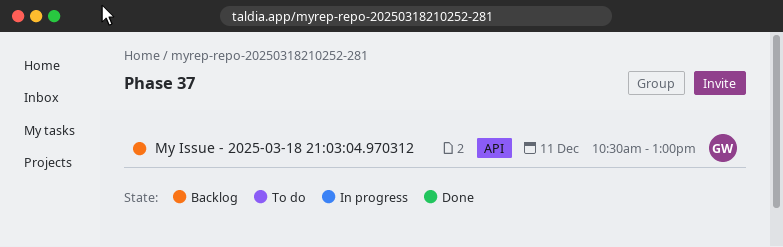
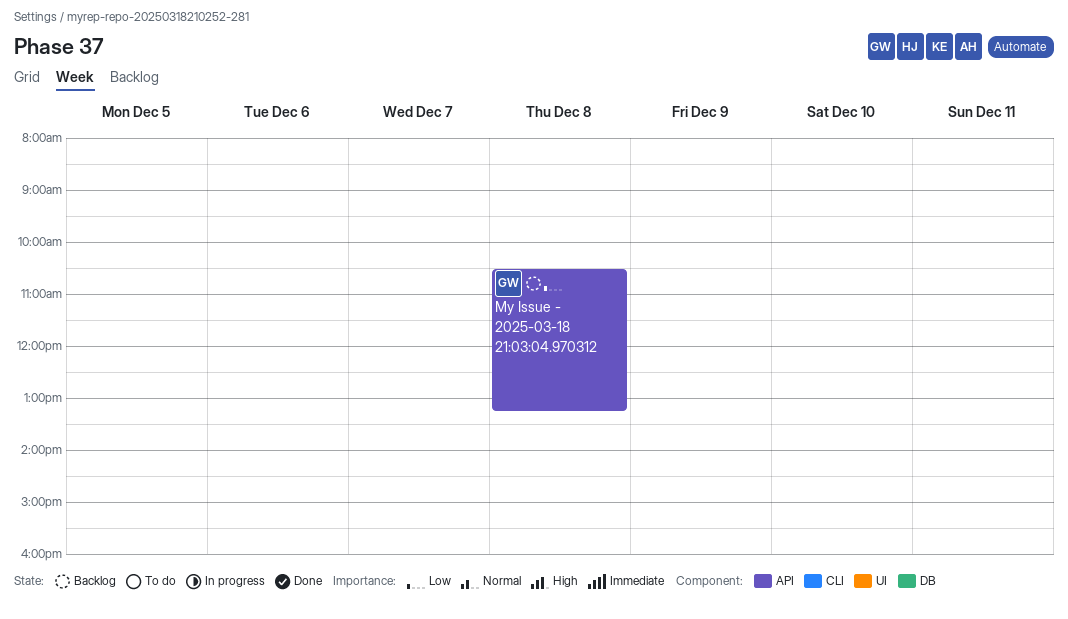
My Issue - 2025-03-18 21:03:04.970312, day: Dec 11 -> Dec 8
My Issue - 2025-03-18 21:03:04.970312, ends: 13:00 -> 13:15

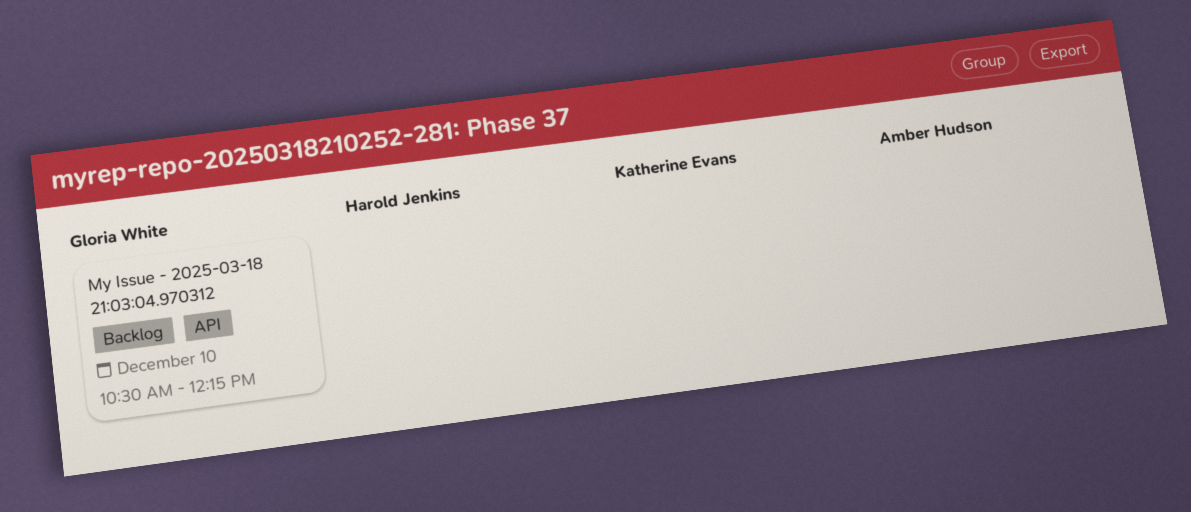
My Issue - 2025-03-18 21:03:04.970312, day: Dec 8 -> Dec 10
My Issue - 2025-03-18 21:03:04.970312, ends: 13:15 -> 12:15

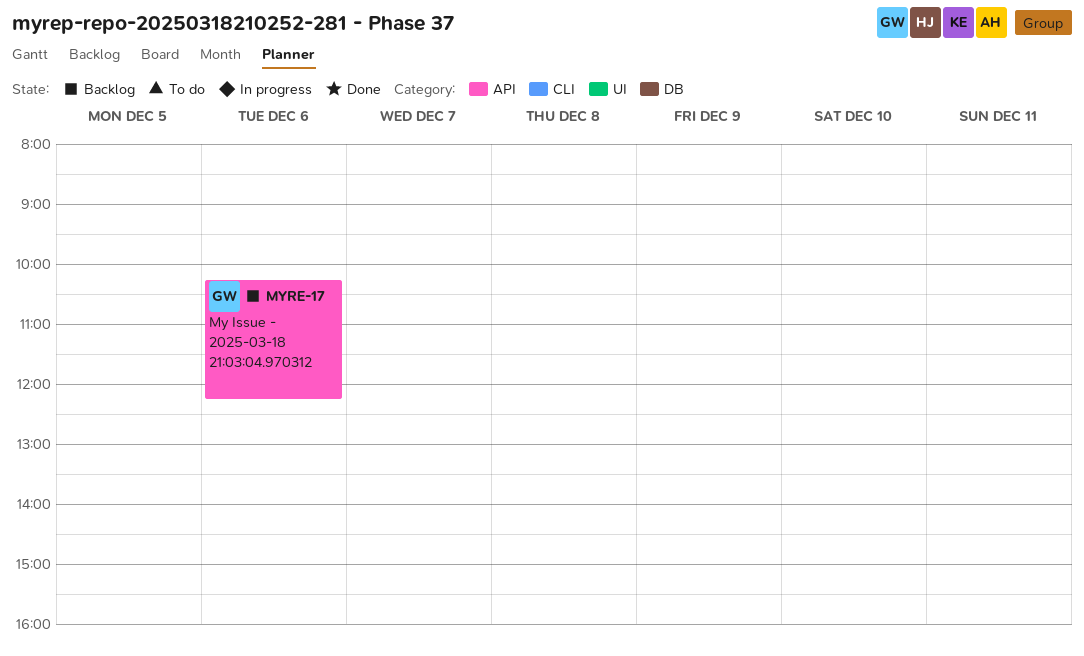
My Issue - 2025-03-18 21:03:04.970312, day: Dec 10 -> Dec 6
My Issue - 2025-03-18 21:03:04.970312, begins: 10:30 -> 10:15

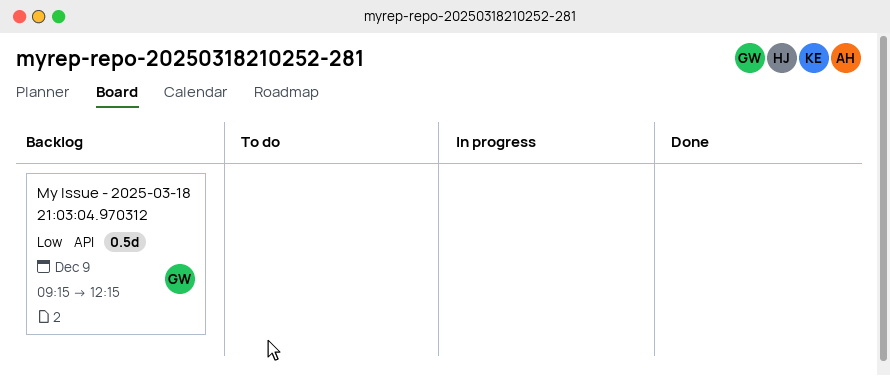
My Issue - 2025-03-18 21:03:04.970312, day: Dec 6 -> Dec 9
My Issue - 2025-03-18 21:03:04.970312, begins: 10:15 -> 09:15

